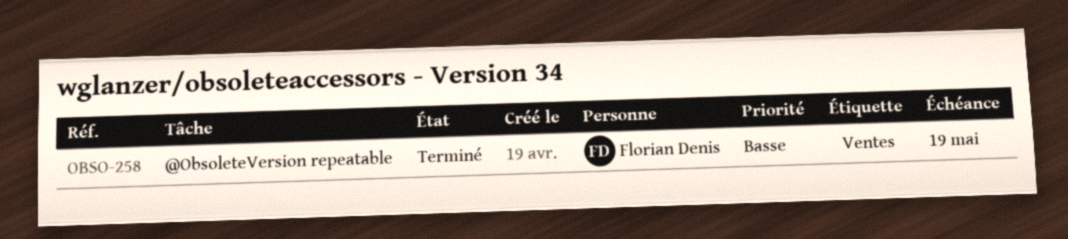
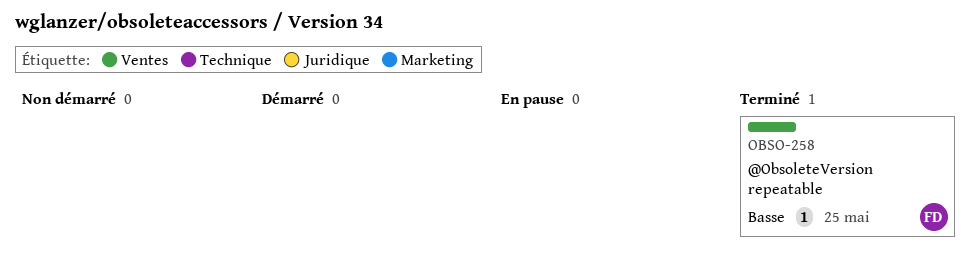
OBSO-258, due: May 19 -> May 25

